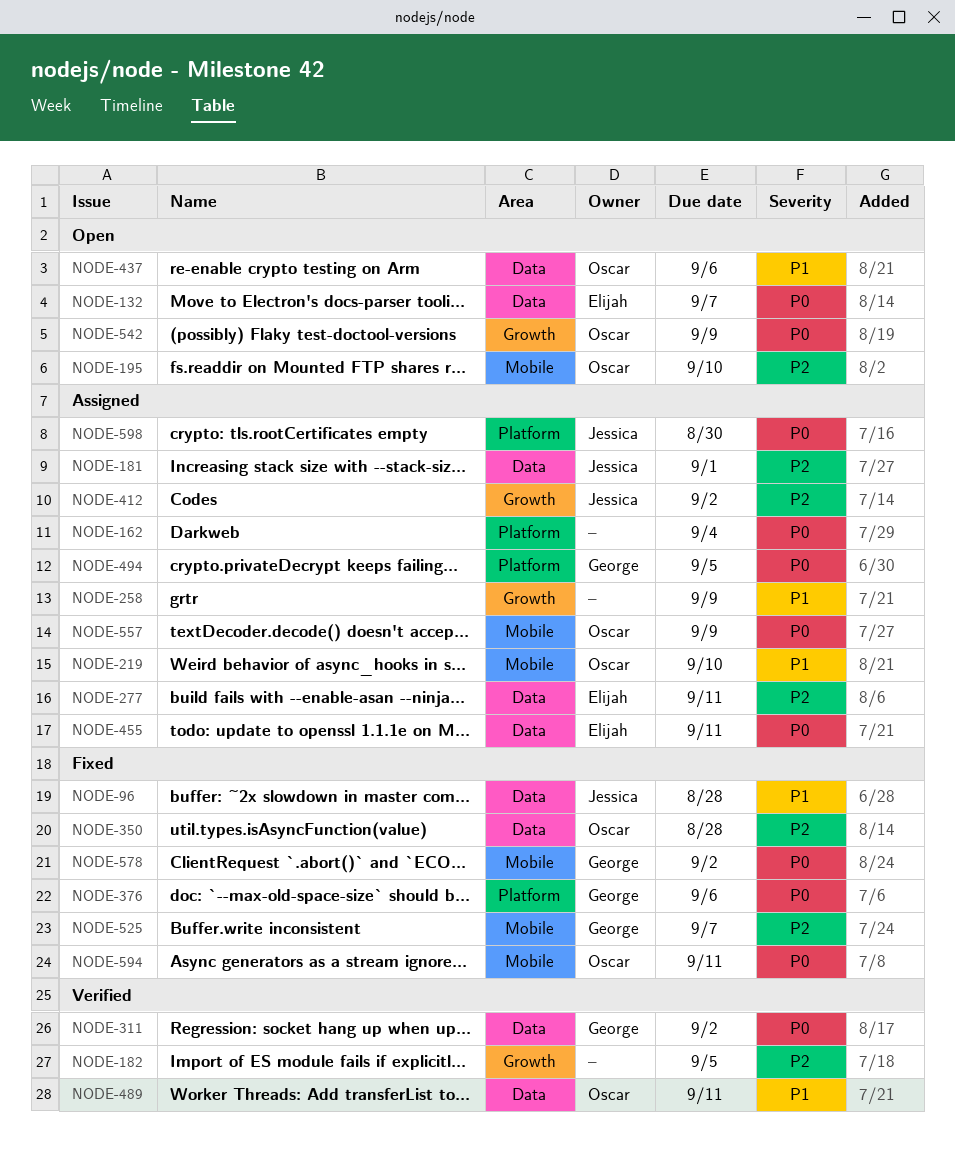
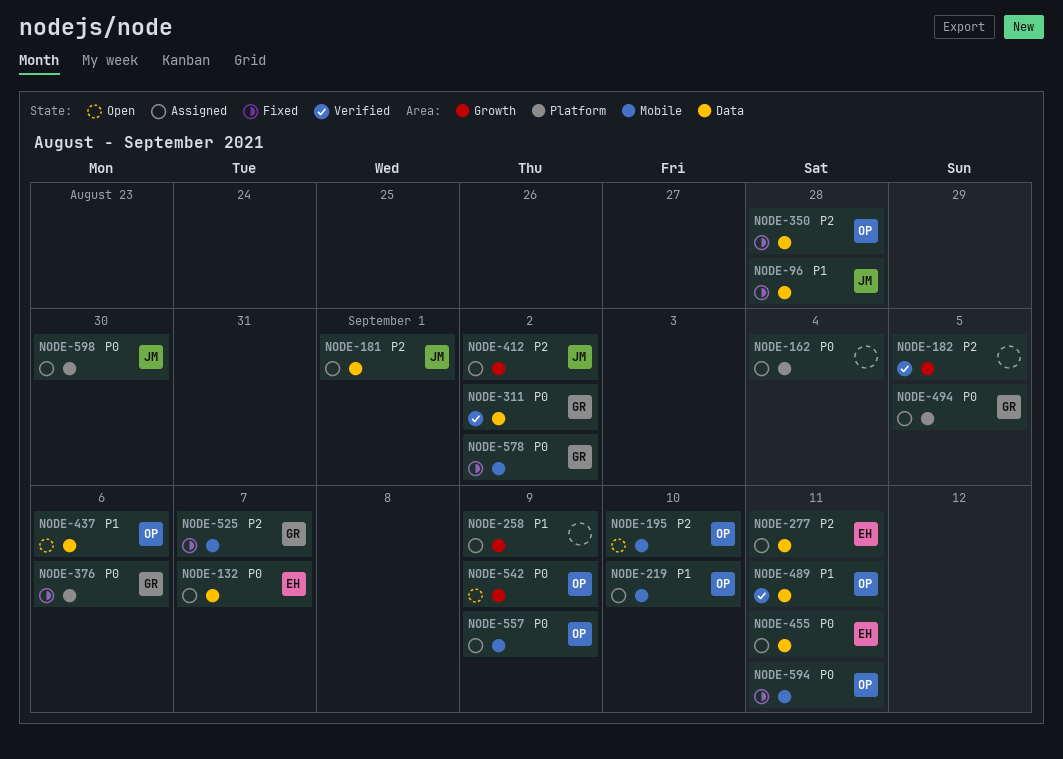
NODE-132, status: Open -> Assigned

